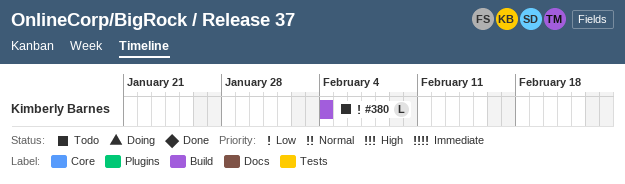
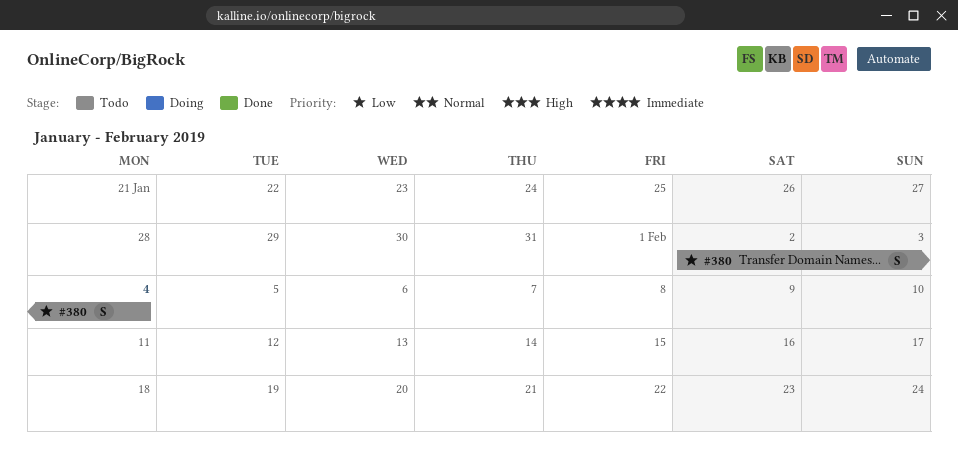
#380, estimate: L -> S
#380, start: Feb 4 -> Feb 2

